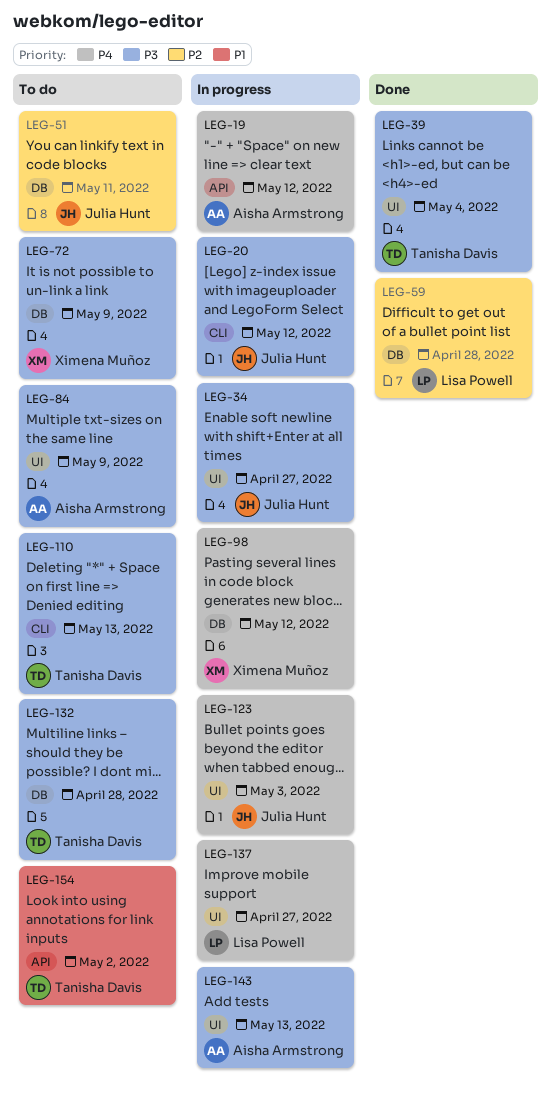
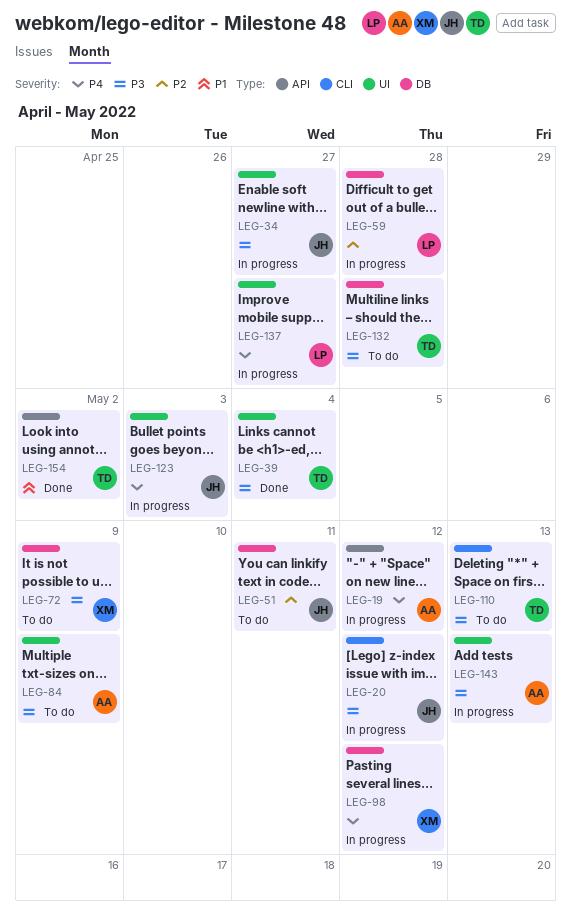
LEG-59, status: Done -> In progress
LEG-154, status: To do -> Done

